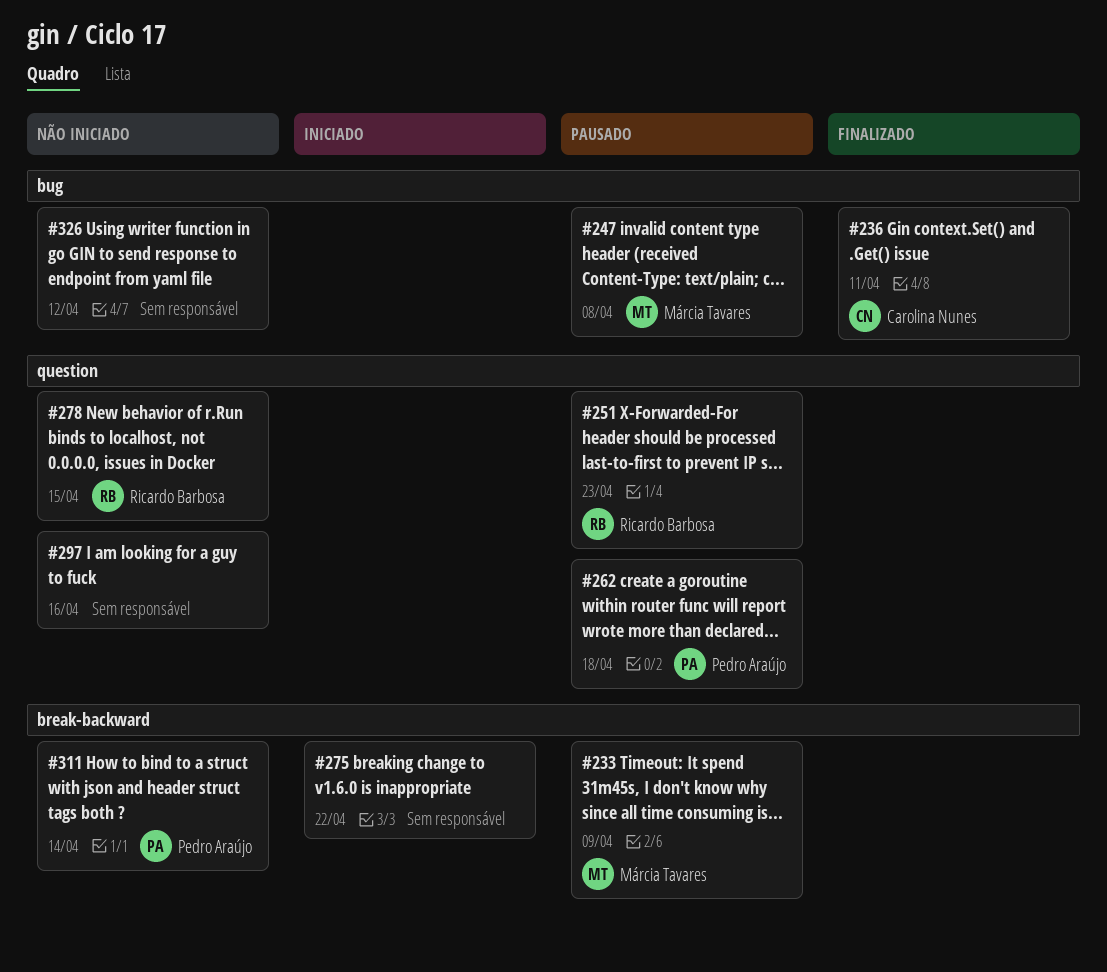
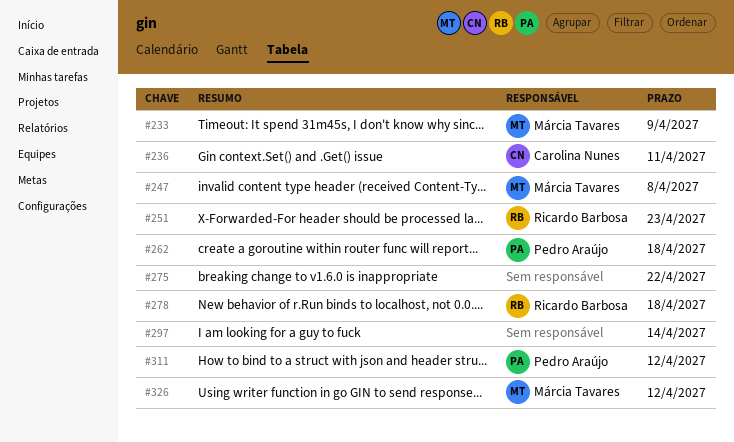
#278, due: Apr 15 -> Apr 18
#297, due: Apr 16 -> Apr 14
#311, due: Apr 14 -> Apr 12
#326, owner: none -> Márcia Tavares

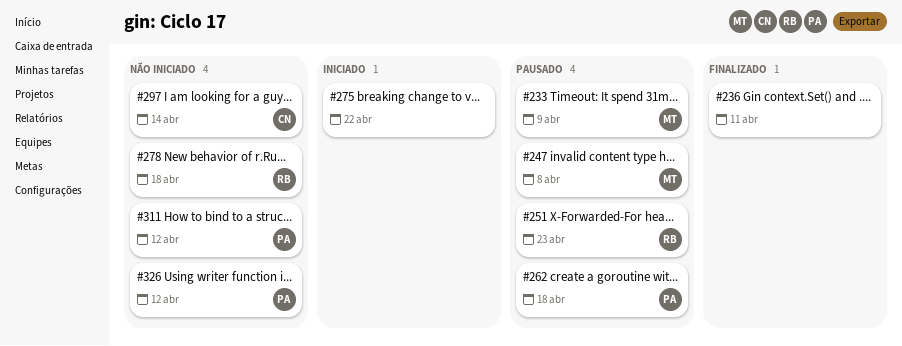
#236, owner: Carolina Nunes -> none
#297, owner: none -> Carolina Nunes
#326, owner: Márcia Tavares -> Pedro Araújo

